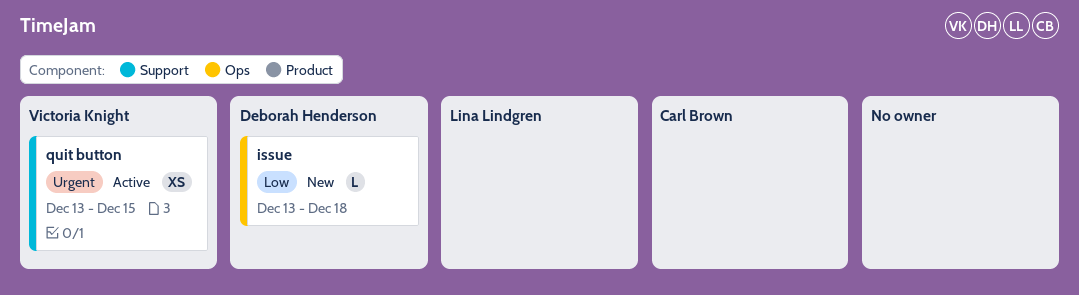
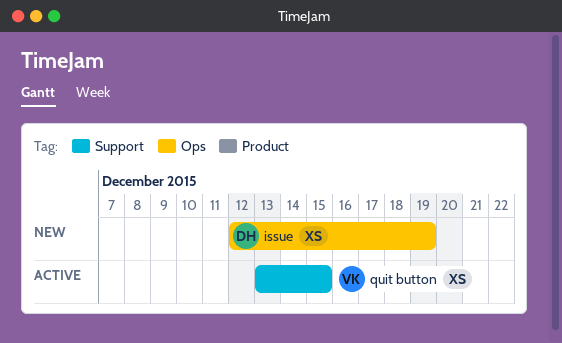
issue, estimate: L -> XS
issue, start: Dec 13 -> Dec 12
issue, due: Dec 18 -> Dec 19

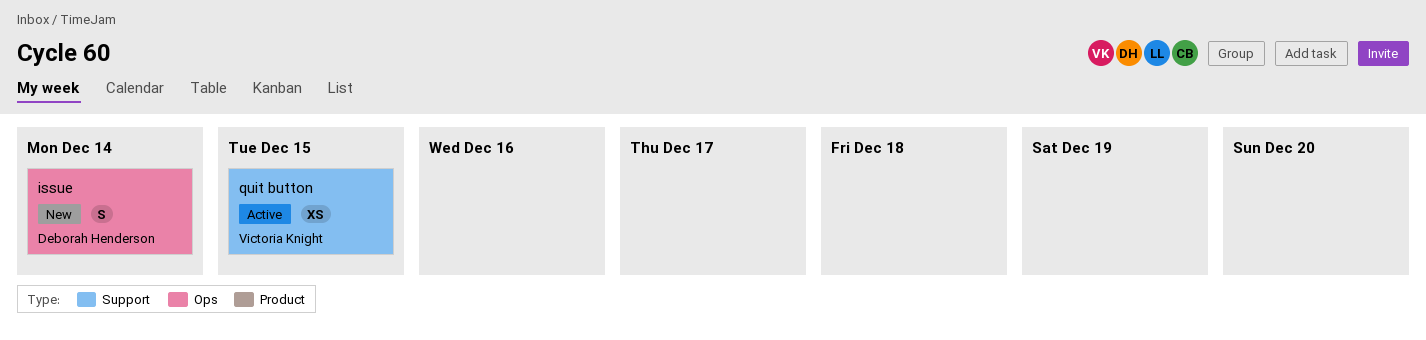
issue, estimate: XS -> S
issue, due: Dec 19 -> Dec 14

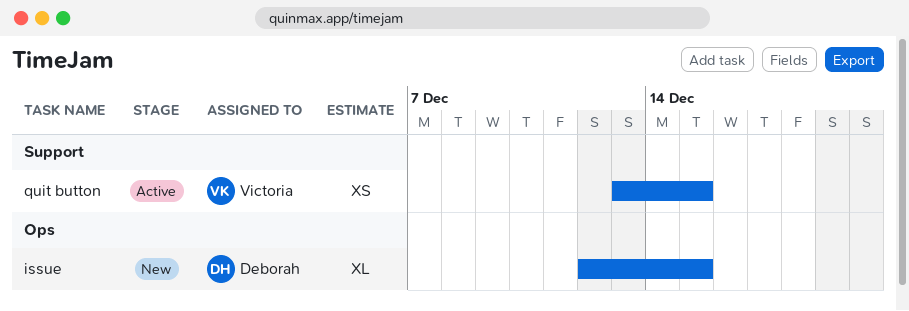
issue, estimate: S -> XL
issue, due: Dec 14 -> Dec 15

